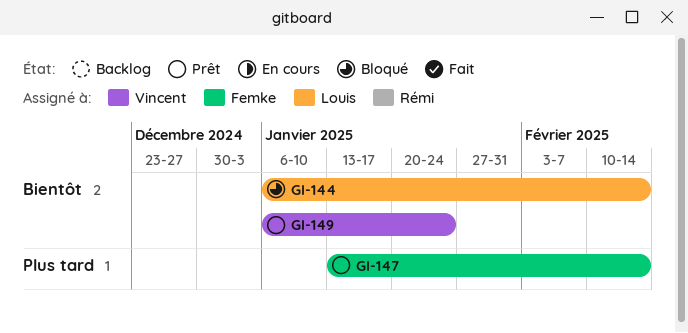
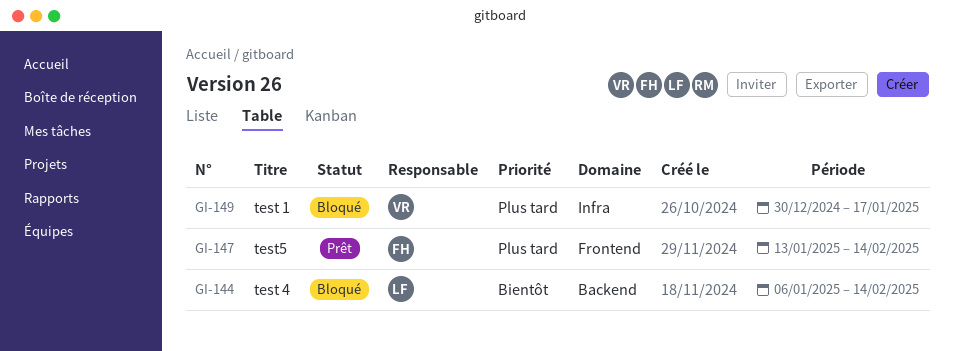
GI-149, status: Prêt -> Bloqué
GI-149, priority: Bientôt -> Plus tard
GI-149, start: Jan 6 -> Dec 30
GI-149, due: Jan 24 -> Jan 17

